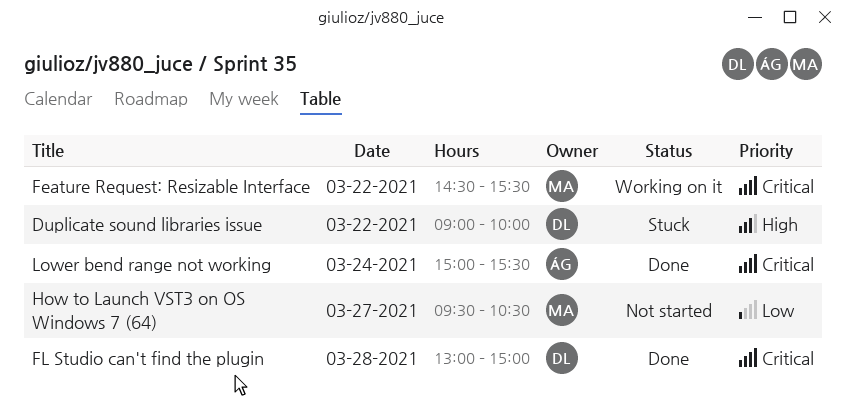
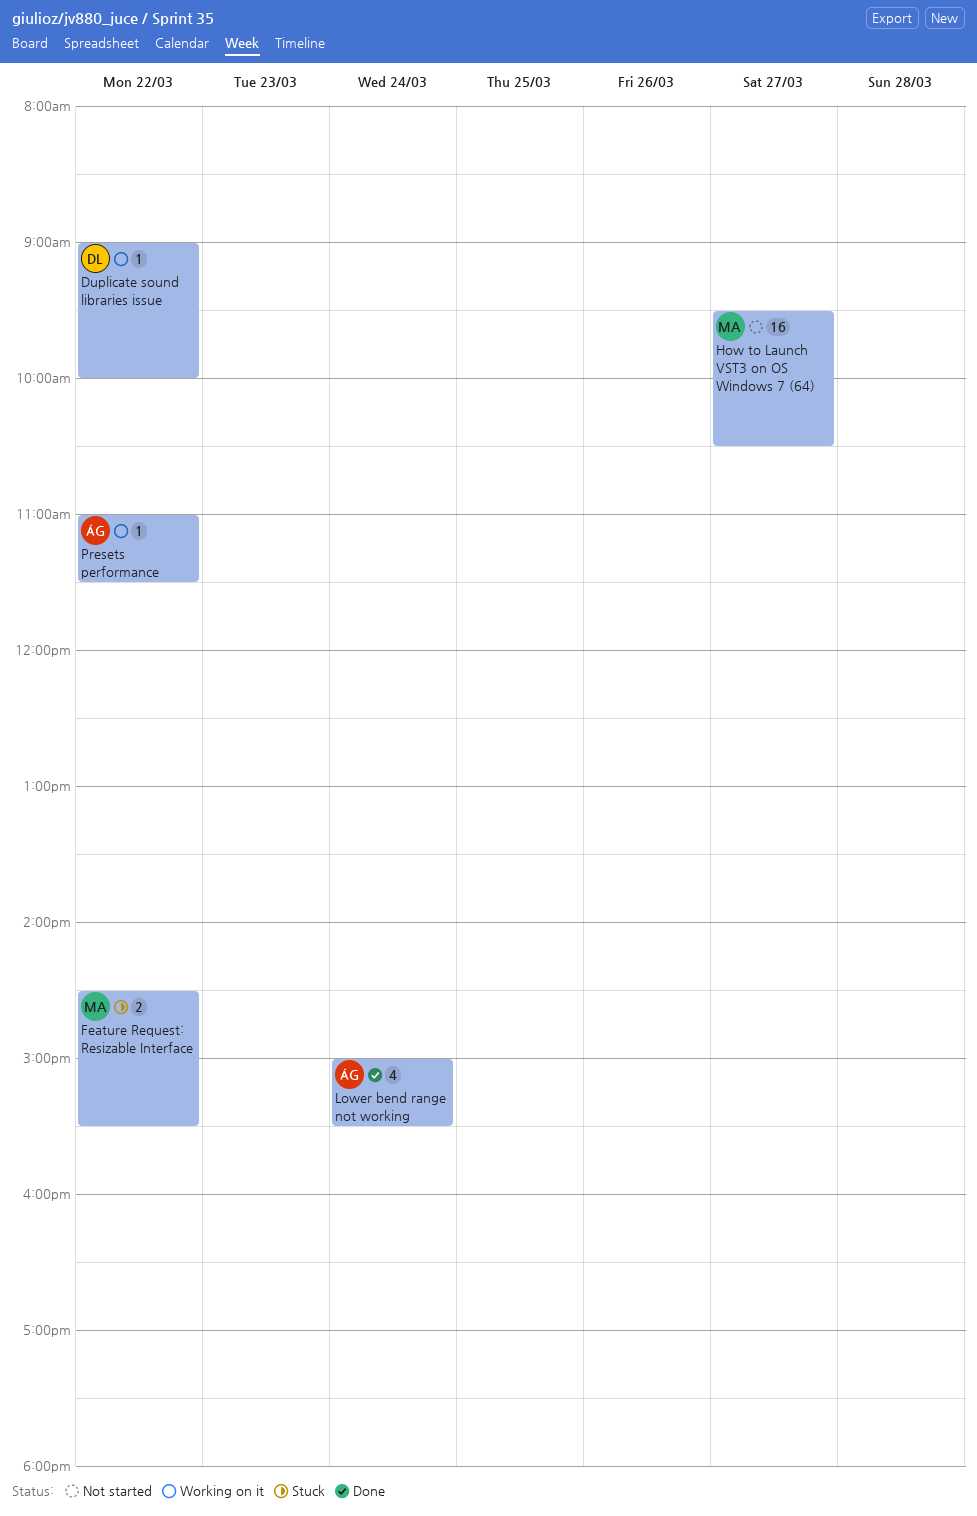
Duplicate sound libraries issue, status: Stuck -> Working on it
Feature Request: Resizable Interface, status: Working on it -> Stuck
FL Studio can't find the plugin: present -> none
Presets performance: none -> present

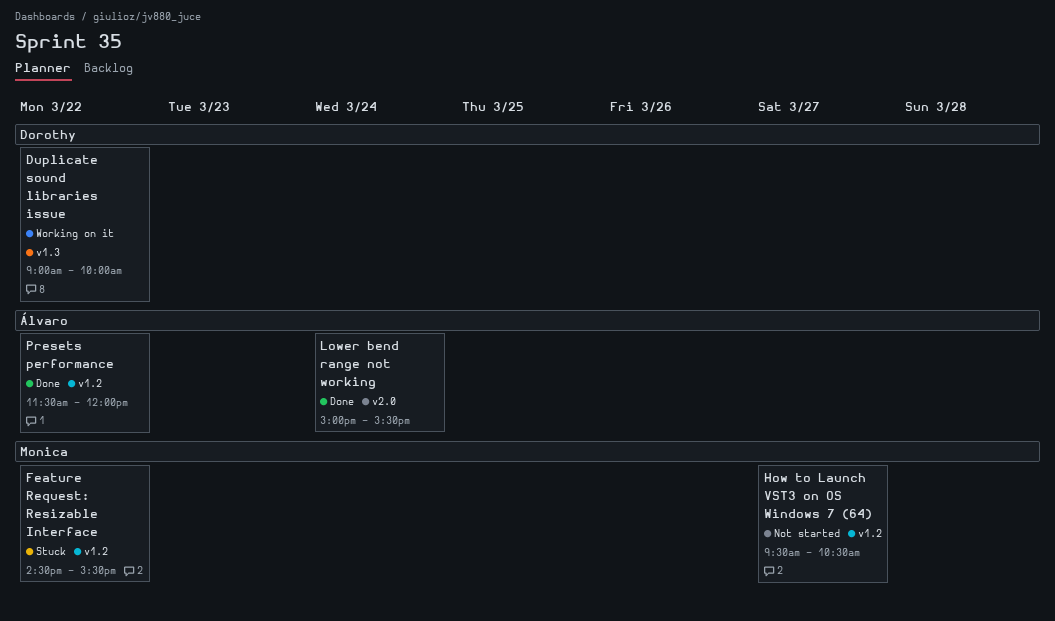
Presets performance, status: Working on it -> Done
Presets performance, begins: 11:00 -> 11:30
Presets performance, ends: 11:30 -> 12:00

